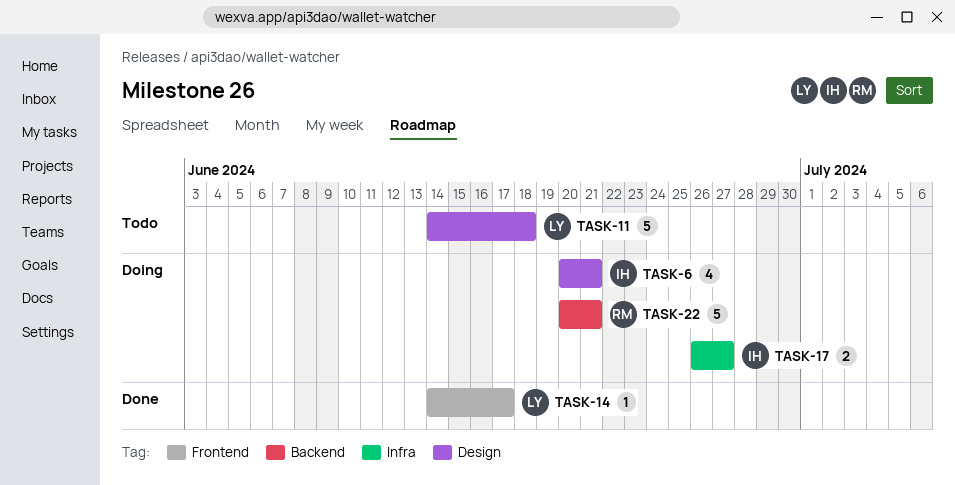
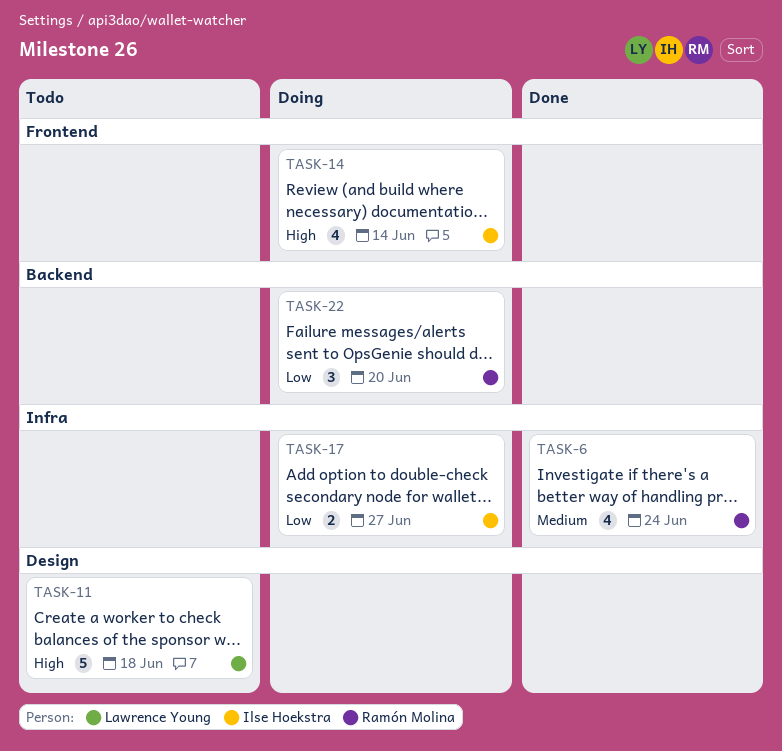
TASK-6, status: Doing -> Done
TASK-6, owner: Ilse Hoekstra -> Ramón Molina
TASK-6, label: Design -> Infra
TASK-6, due: Jun 21 -> Jun 24
TASK-14, status: Done -> Doing
TASK-14, owner: Lawrence Young -> Ilse Hoekstra
TASK-14, estimate: 1 -> 4
TASK-14, due: Jun 17 -> Jun 14
TASK-22, estimate: 5 -> 3
TASK-22, due: Jun 21 -> Jun 20

